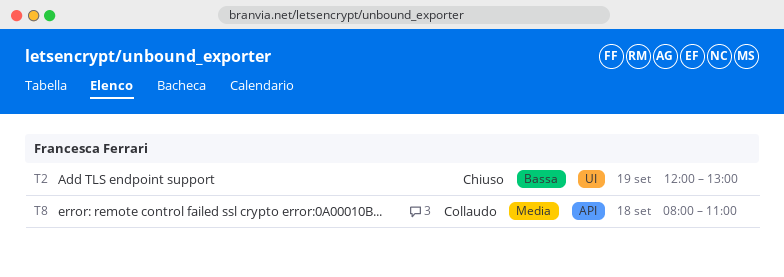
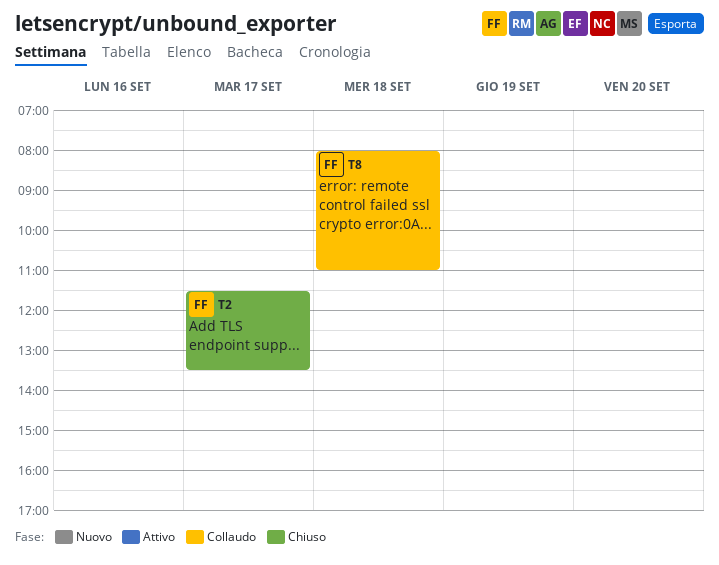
T2, day: Sep 19 -> Sep 17
T2, begins: 12:00 -> 11:30
T2, ends: 13:00 -> 13:30

